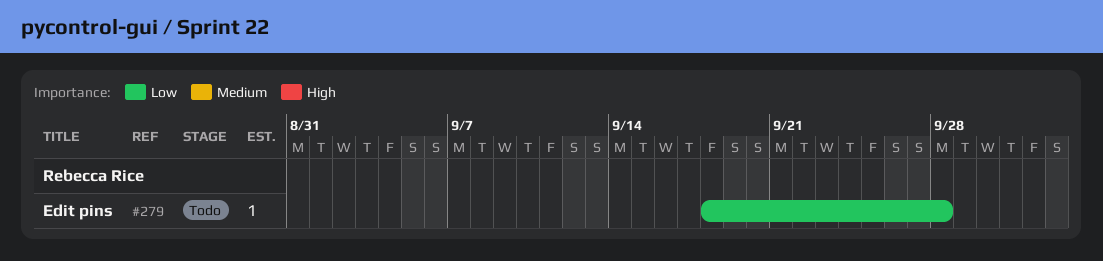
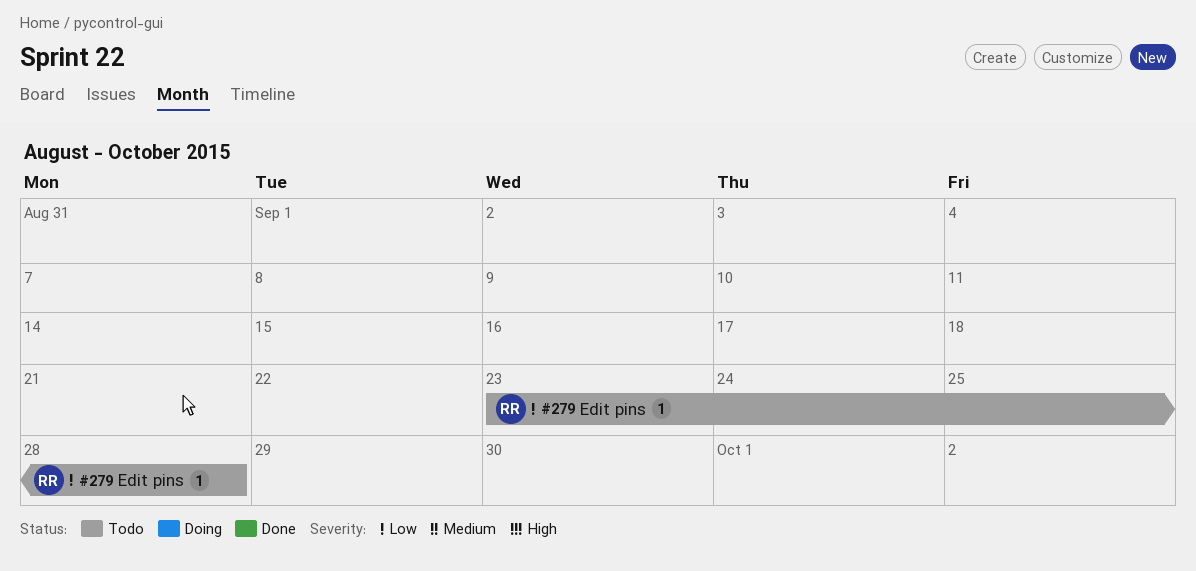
#279, start: Sep 18 -> Sep 23

